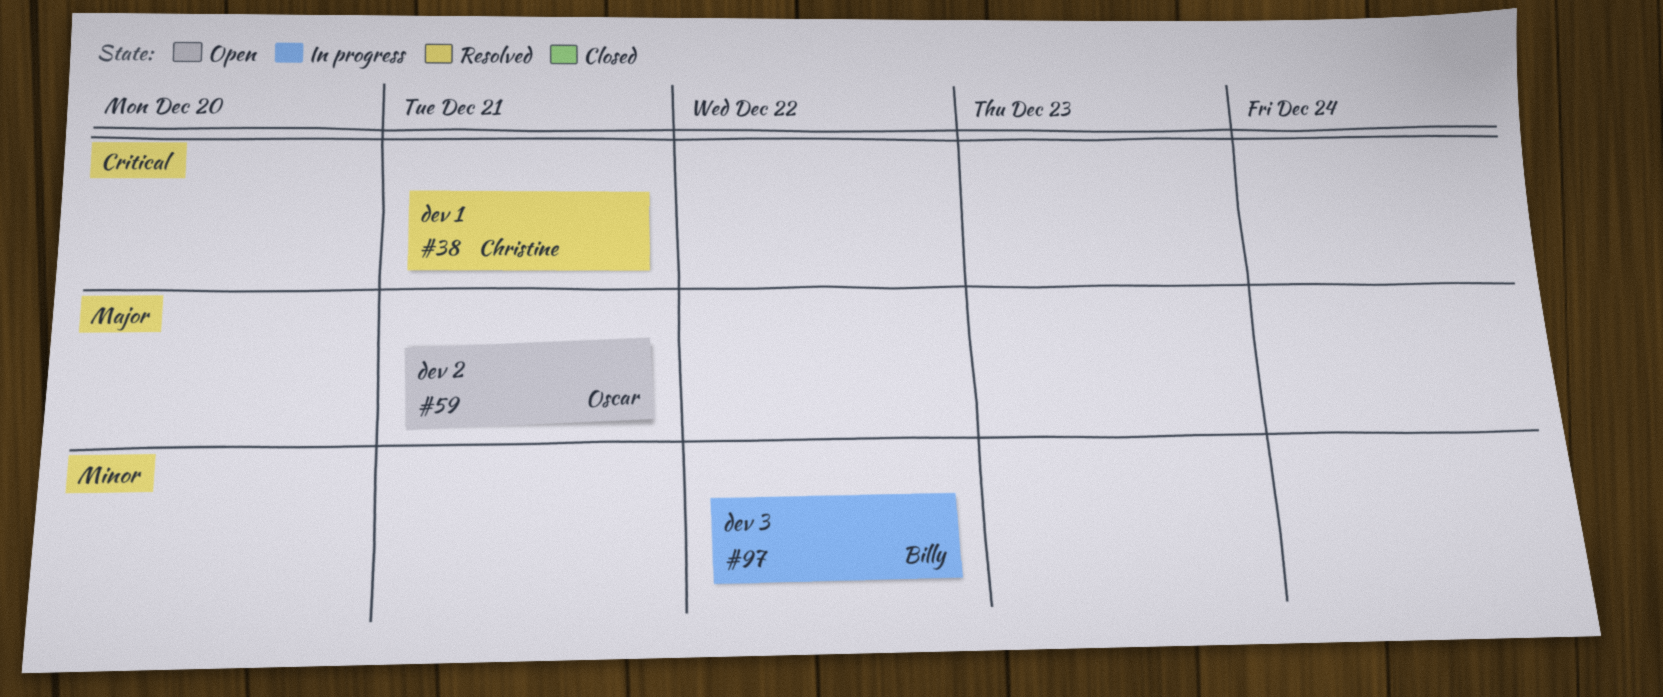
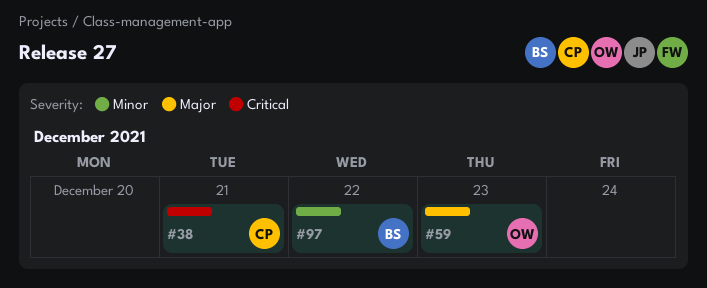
#59, due: Dec 21 -> Dec 23

